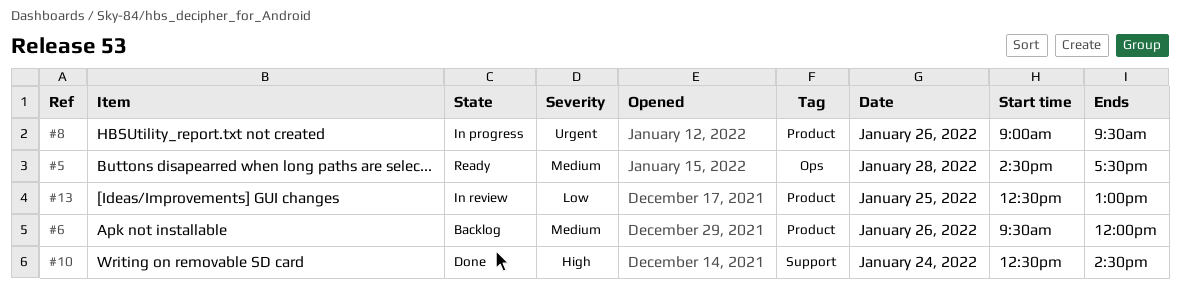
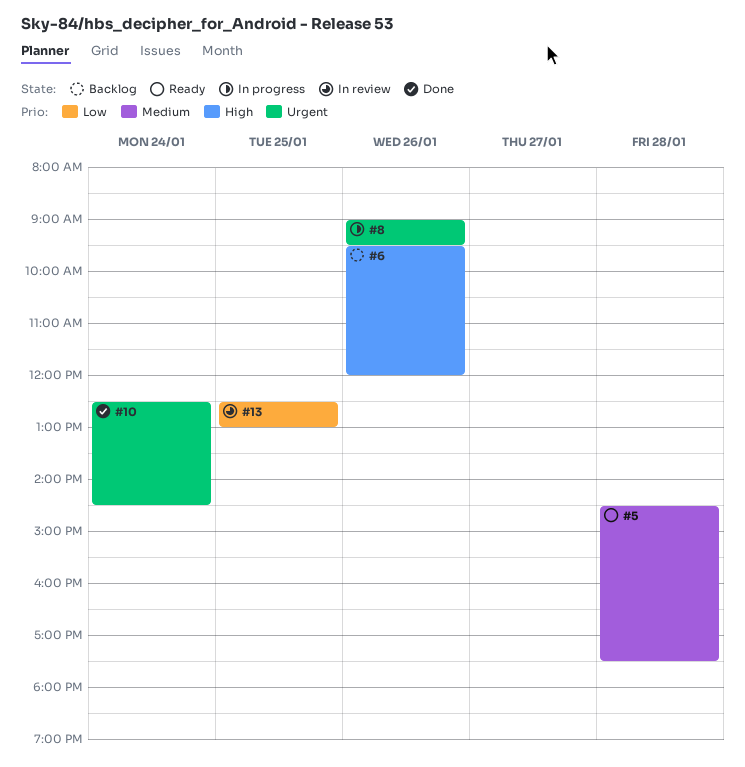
#6, priority: Medium -> High
#10, priority: High -> Urgent

